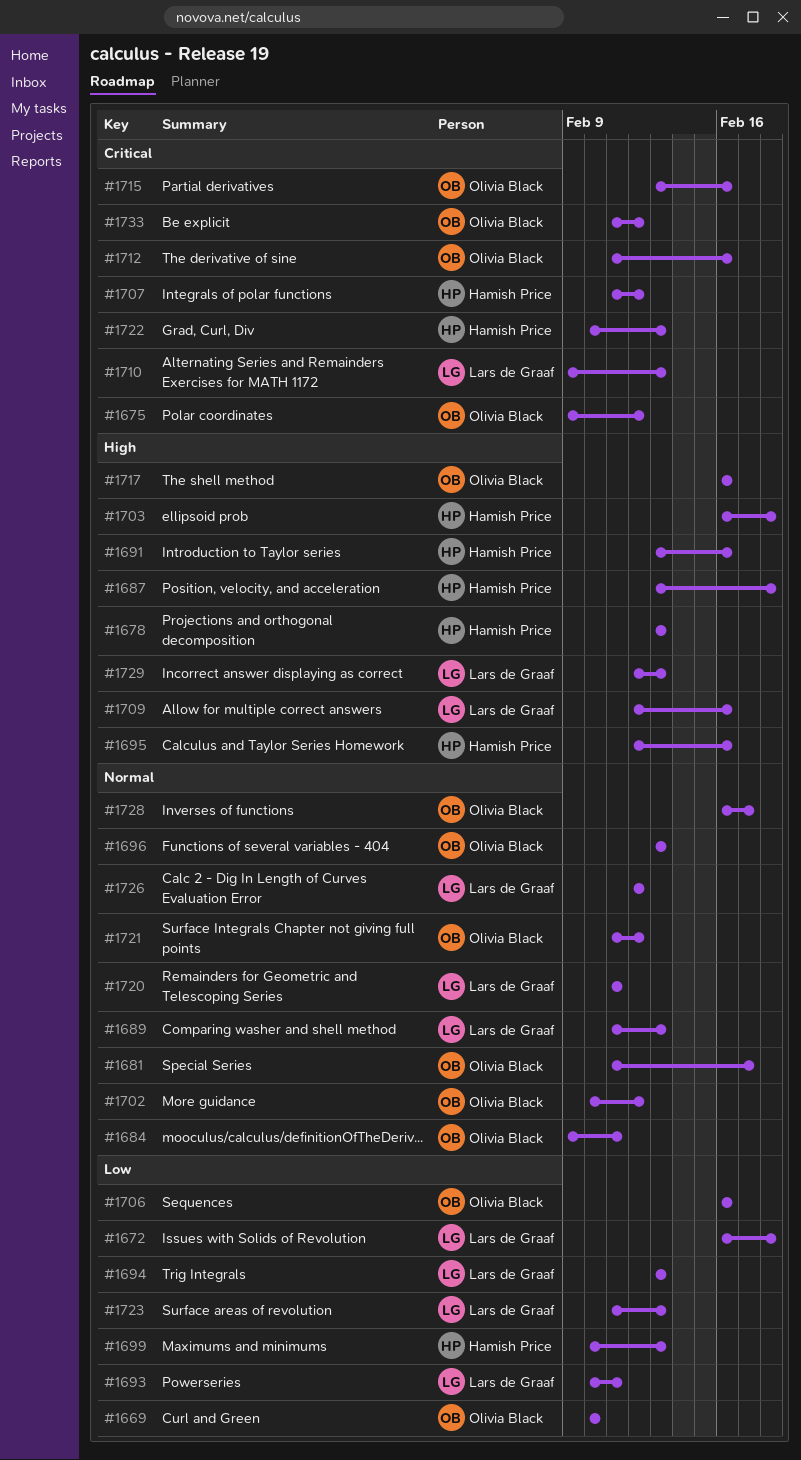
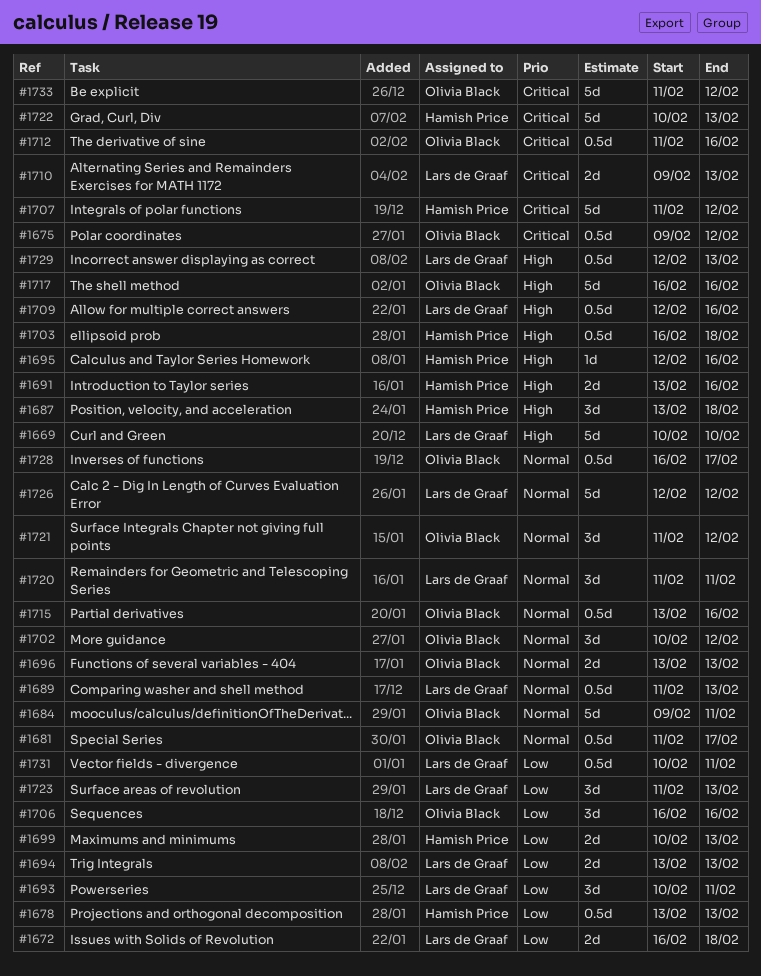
#1669, owner: Olivia Black -> Lars de Graaf
#1669, priority: Low -> High
#1678, priority: High -> Low
#1715, priority: Critical -> Normal
#1731: none -> present

